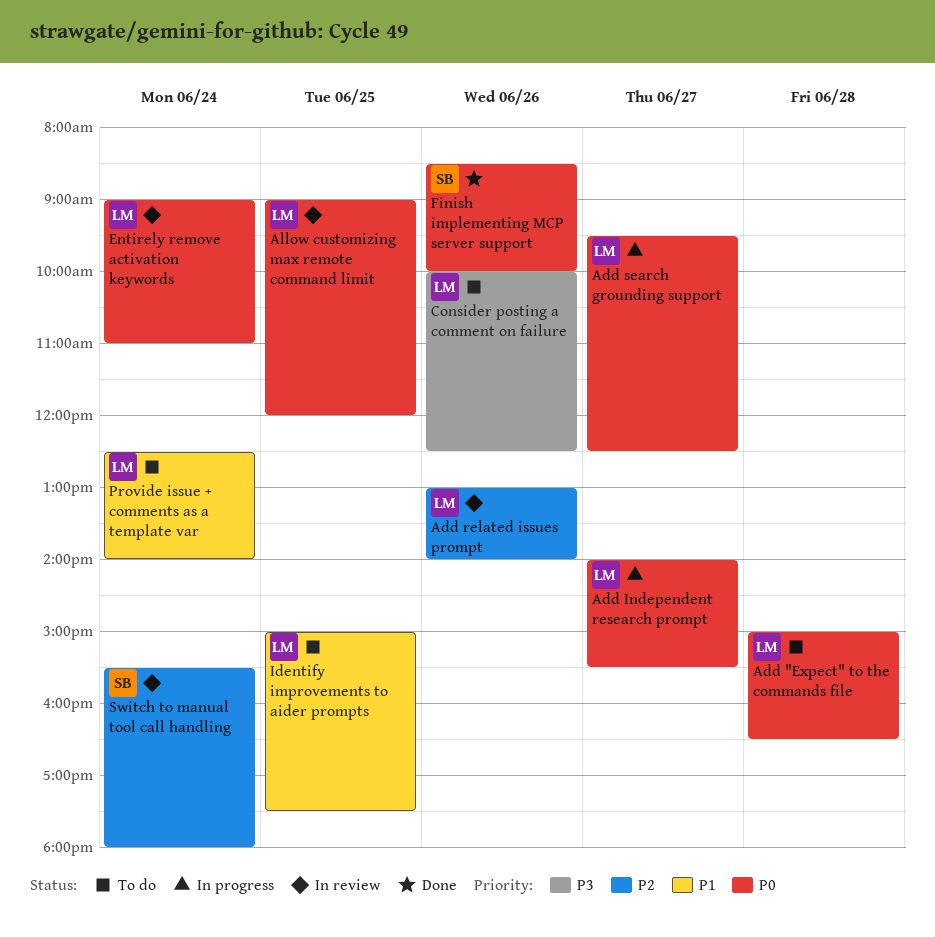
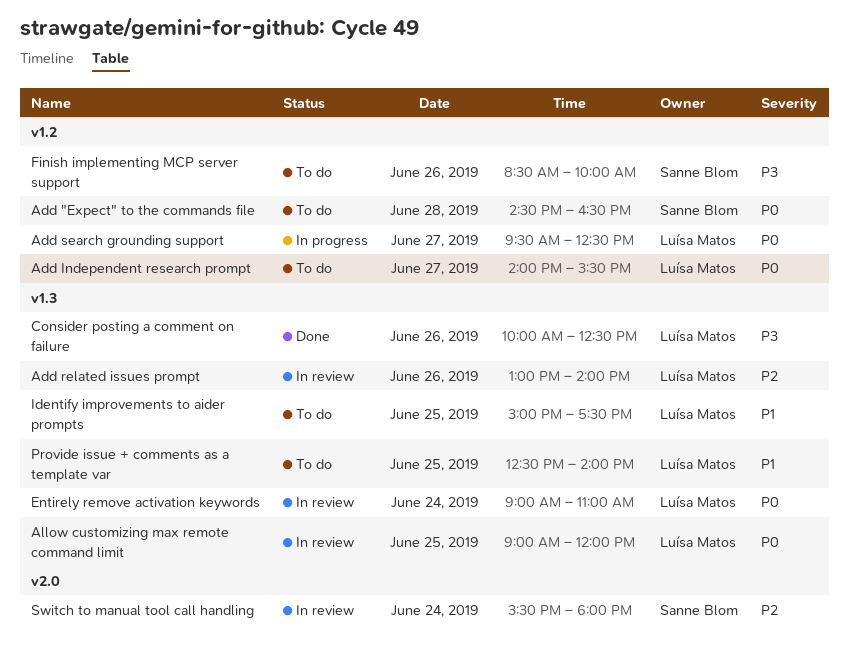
Add "Expect" to the commands file, owner: Luísa Matos -> Sanne Blom
Add "Expect" to the commands file, begins: 15:00 -> 14:30
Add Independent research prompt, status: In progress -> To do
Consider posting a comment on failure, status: To do -> Done
Finish implementing MCP server support, status: Done -> To do
Finish implementing MCP server support, priority: P0 -> P3
Provide issue + comments as a template var, day: Jun 24 -> Jun 25

